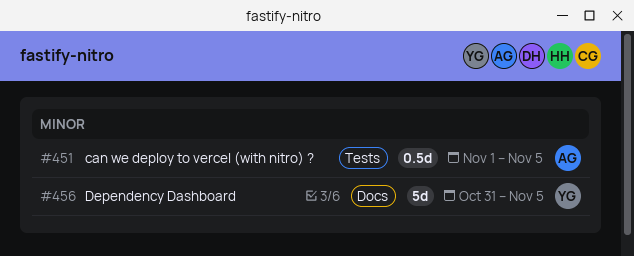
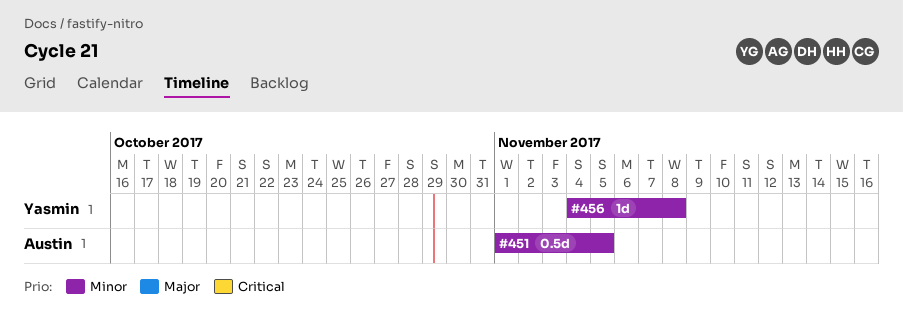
#456, estimate: 5d -> 1d
#456, start: Oct 31 -> Nov 4
#456, due: Nov 5 -> Nov 8

